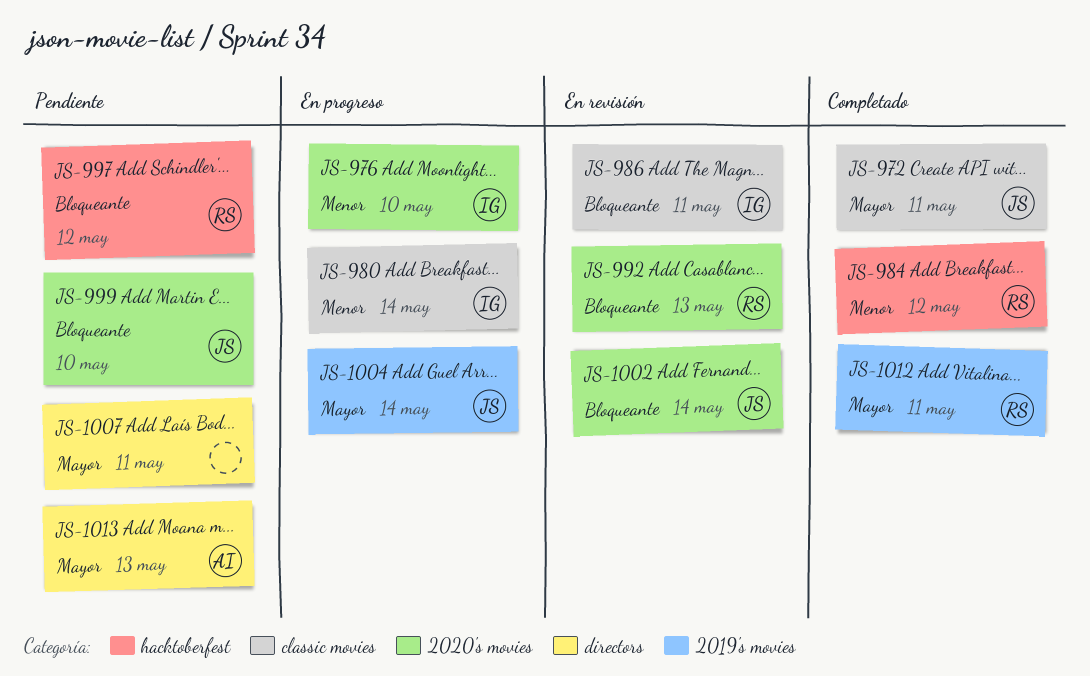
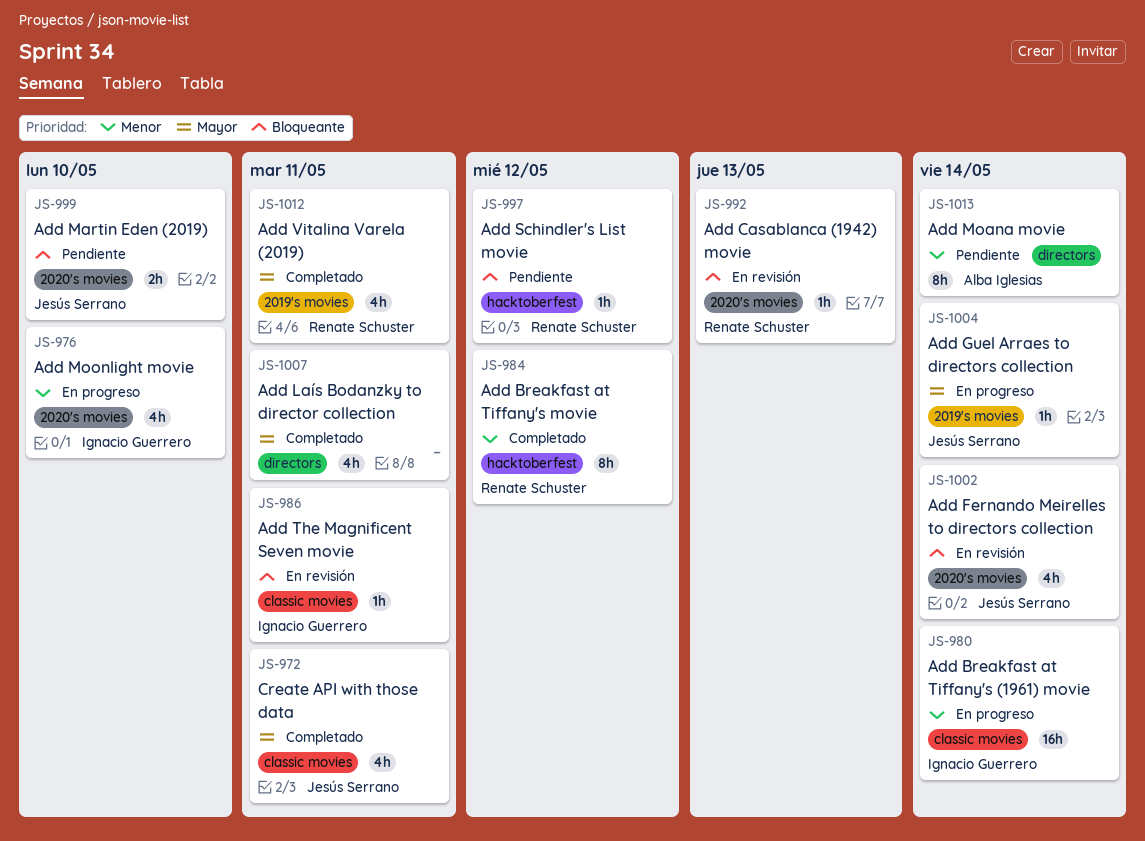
JS-1007, status: Pendiente -> Completado
JS-1013, priority: Mayor -> Menor
JS-1013, due: May 13 -> May 14

